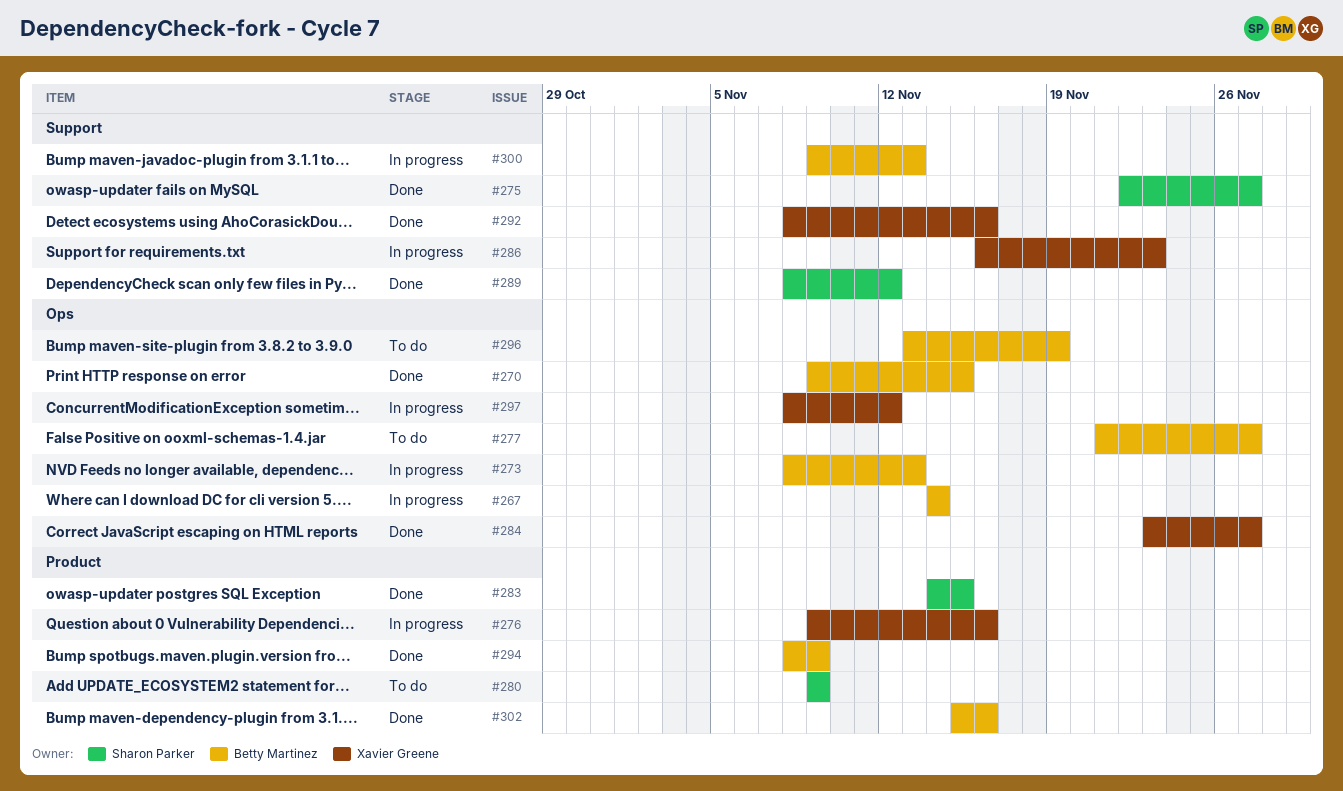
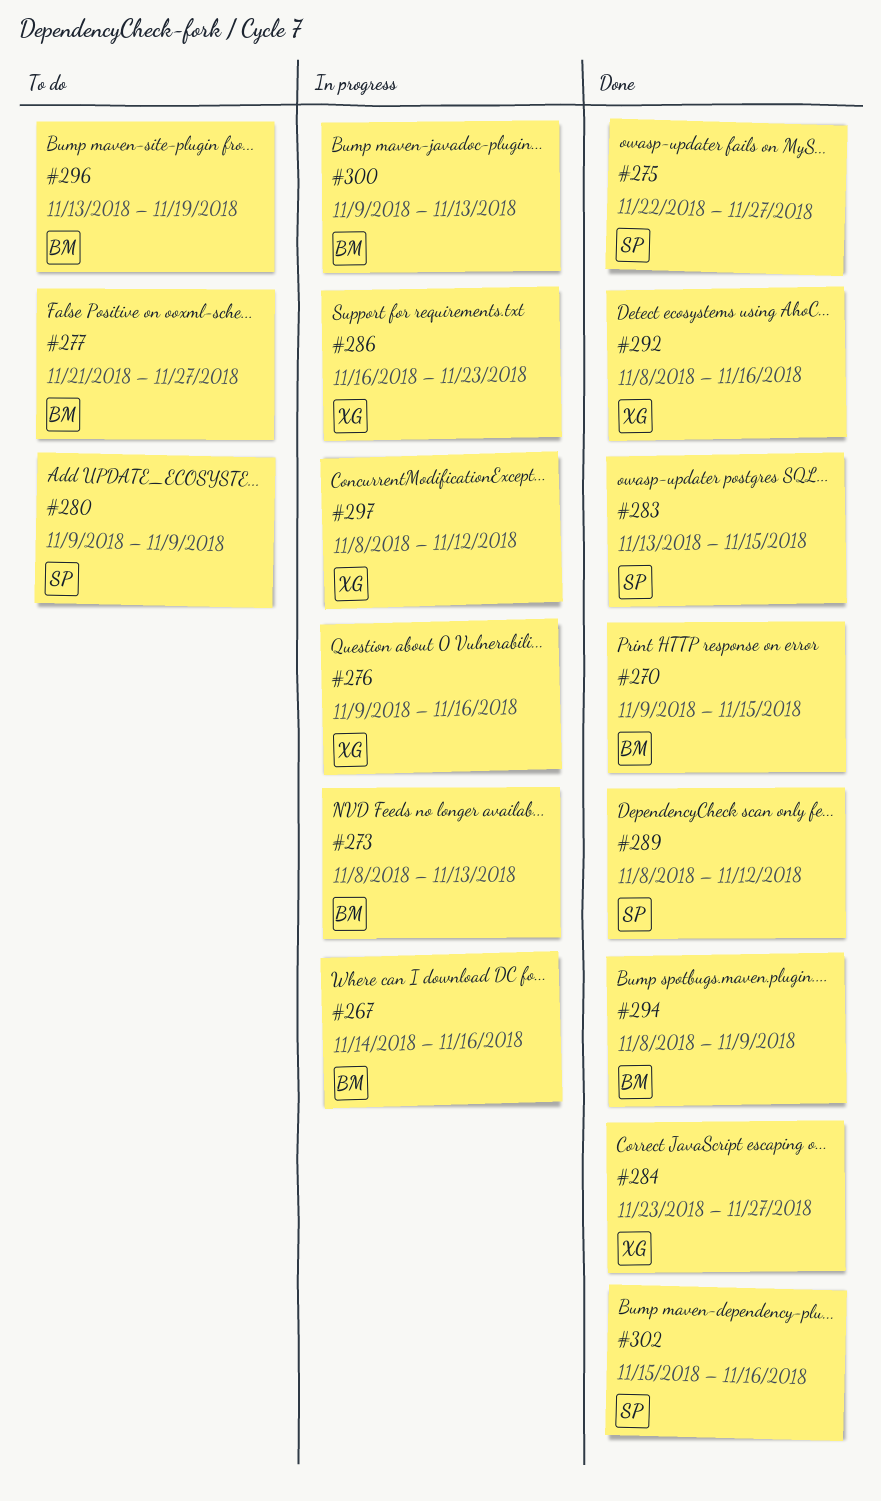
#267, due: Nov 14 -> Nov 16
#283, start: Nov 14 -> Nov 13
#302, owner: Betty Martinez -> Sharon Parker

